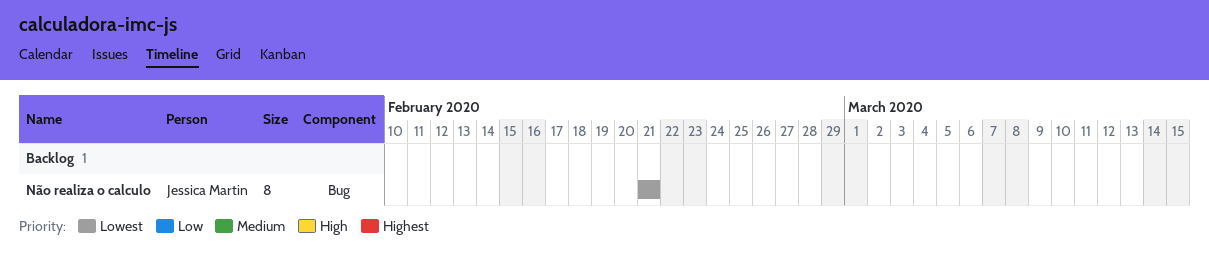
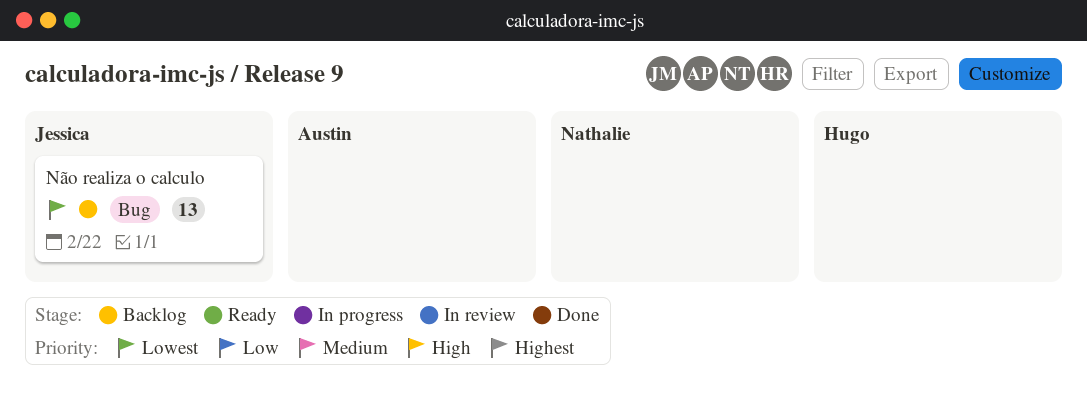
Não realiza o calculo, estimate: 8 -> 13
Não realiza o calculo, due: Feb 21 -> Feb 22

